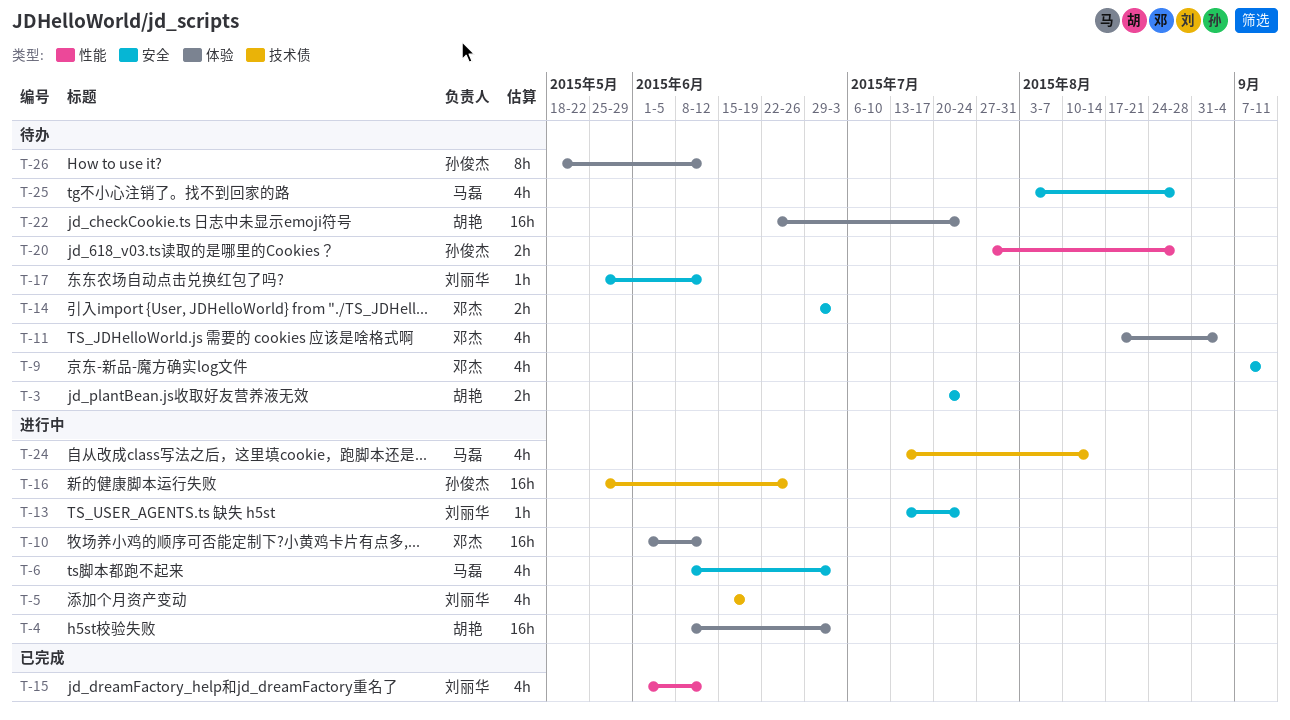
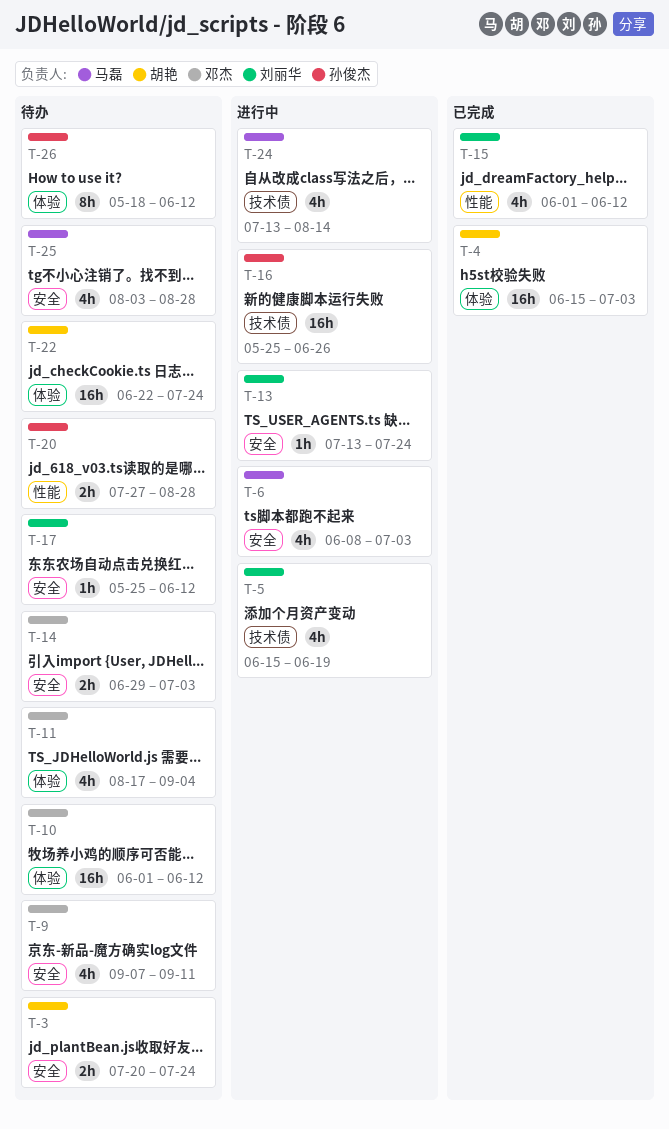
T-4, status: 进行中 -> 已完成
T-4, start: Jun 8 -> Jun 15
T-10, status: 进行中 -> 待办

